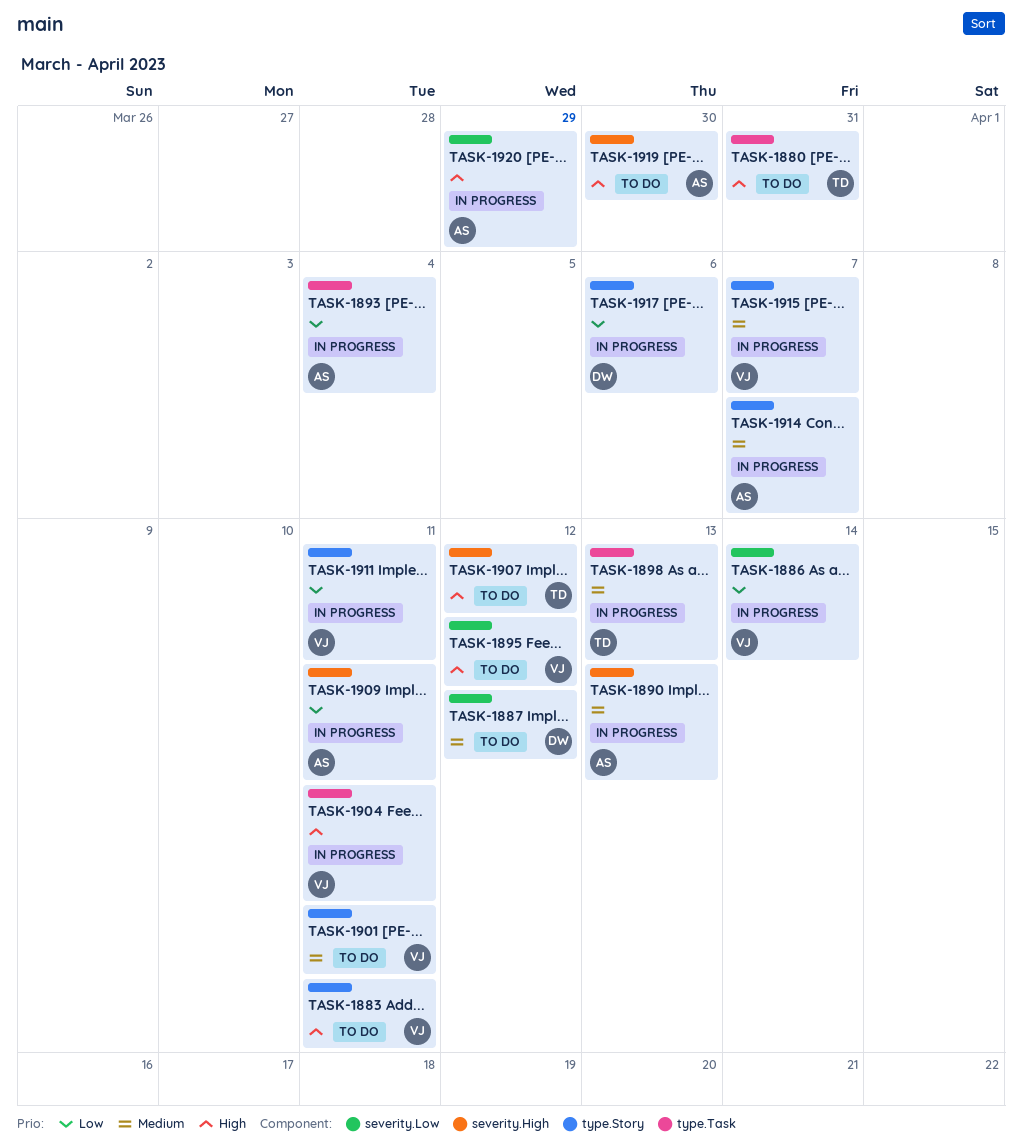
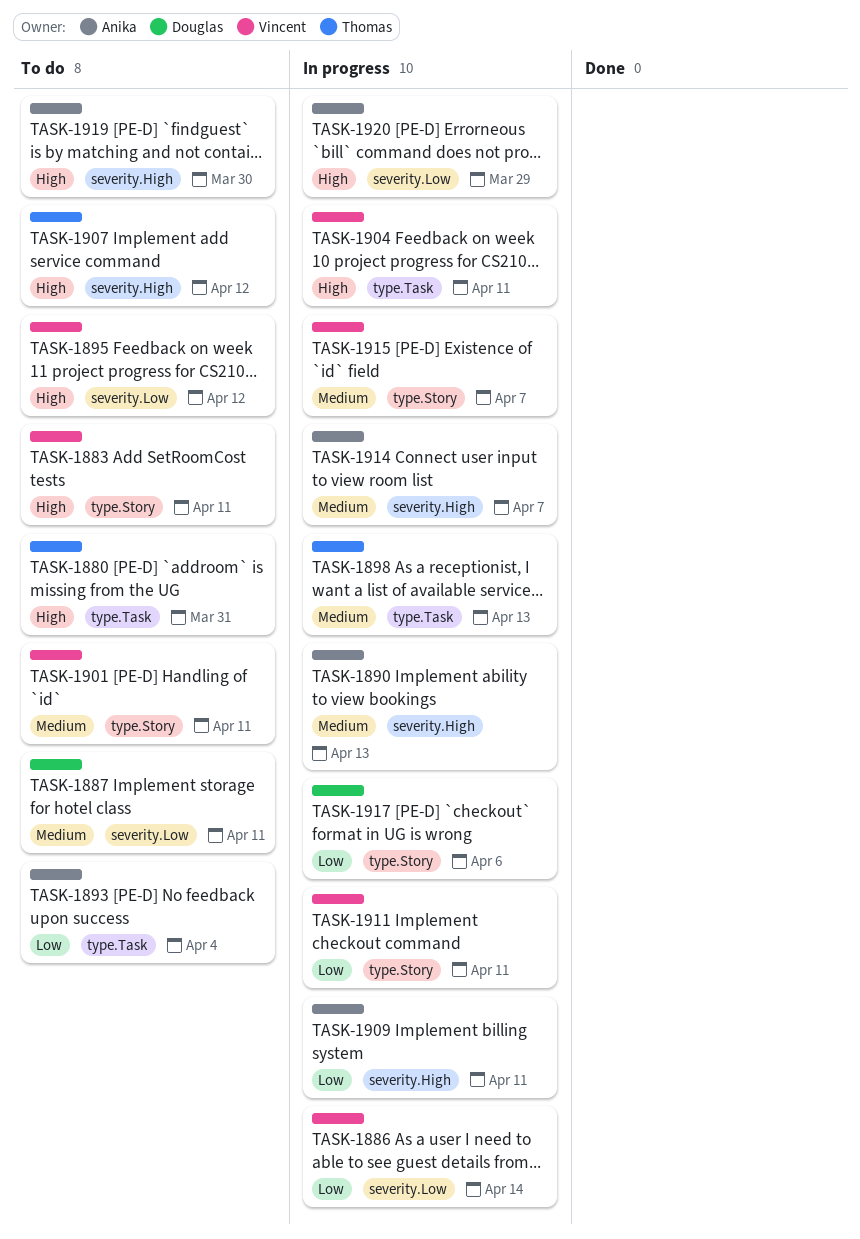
TASK-1887, due: Apr 12 -> Apr 11
TASK-1893, status: In progress -> To do
TASK-1914, label: type.Story -> severity.High

